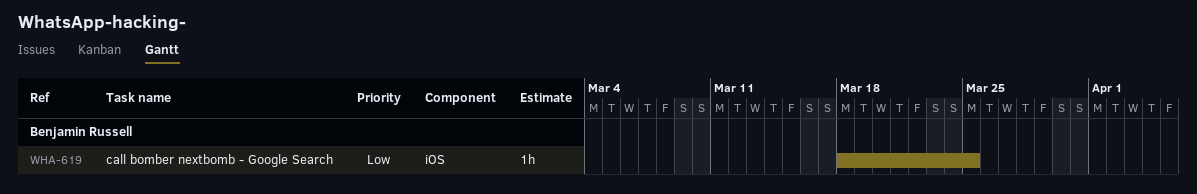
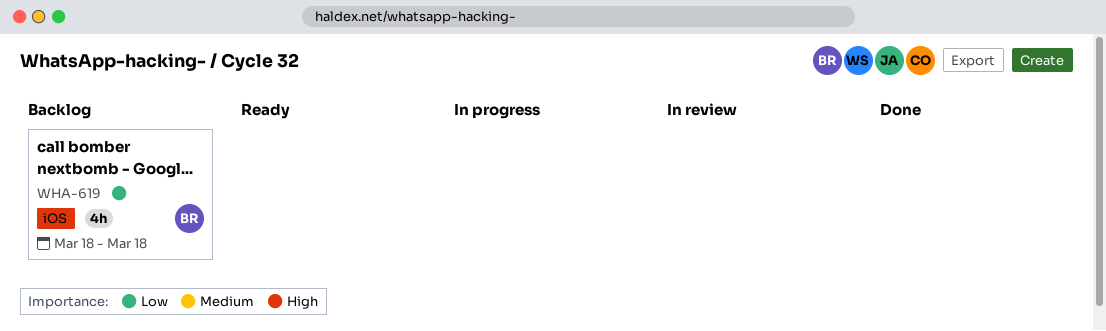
WHA-619, estimate: 1h -> 4h
WHA-619, due: Mar 25 -> Mar 18

